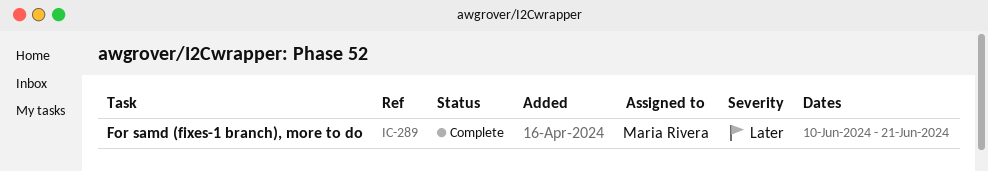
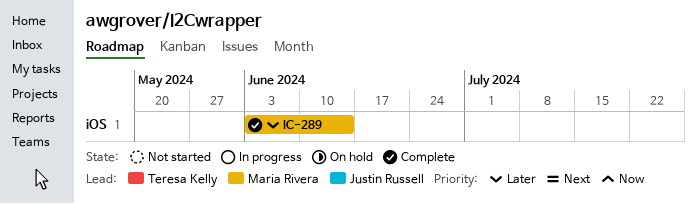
IC-289, start: Jun 10 -> Jun 3
IC-289, due: Jun 21 -> Jun 14

